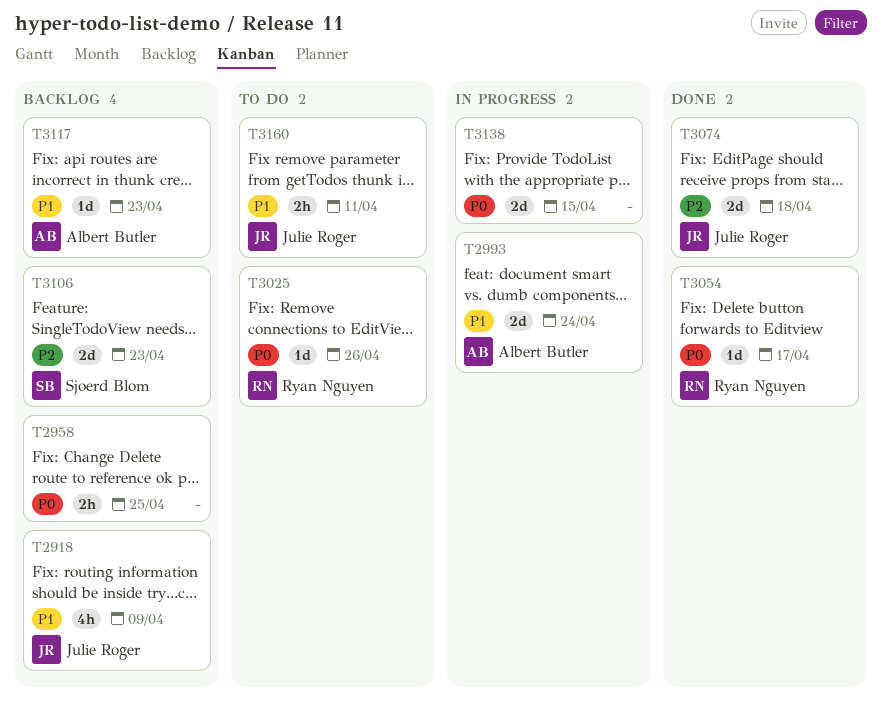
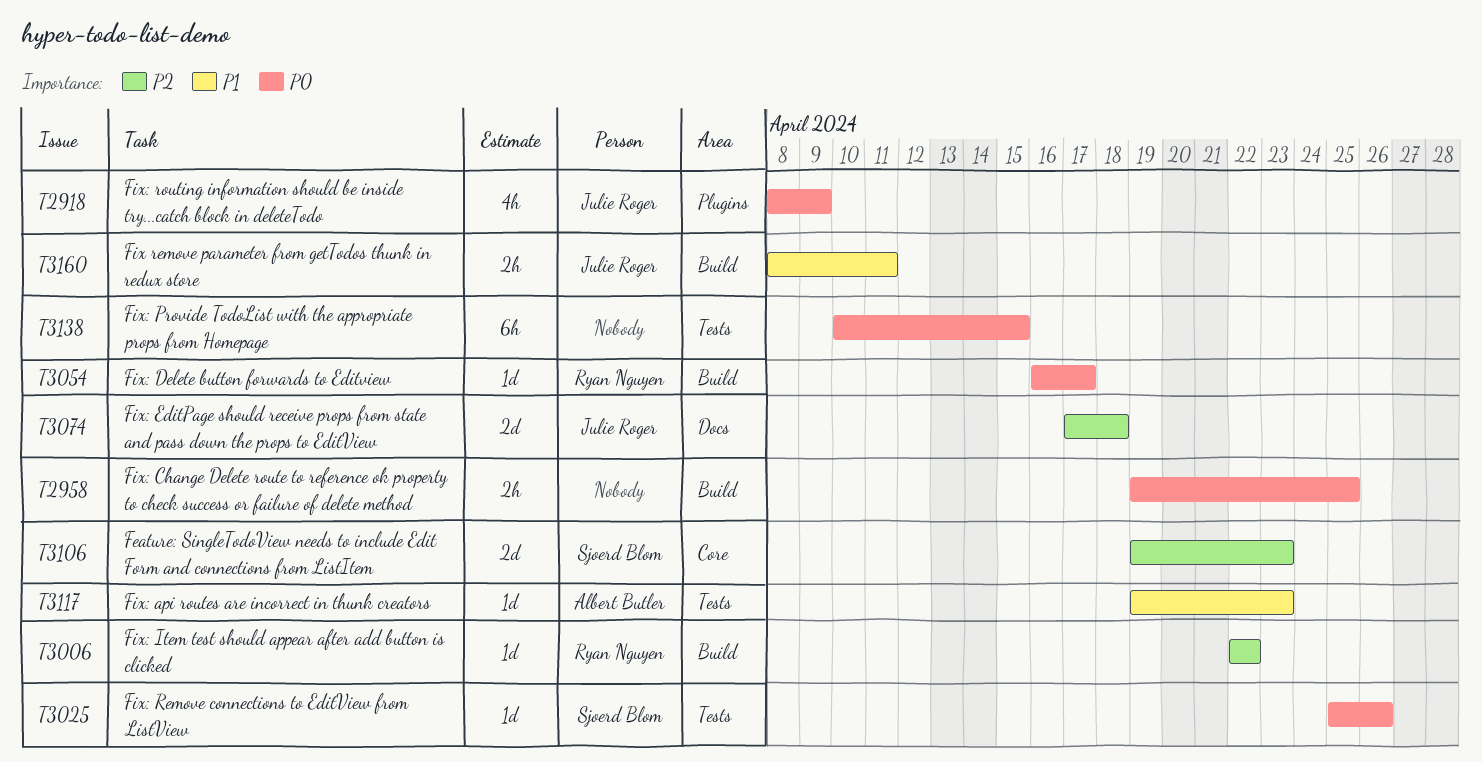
T2918, priority: P1 -> P0
T2993: present -> none
T3006: none -> present
T3025, owner: Ryan Nguyen -> Sjoerd Blom
T3138, estimate: 2d -> 6h

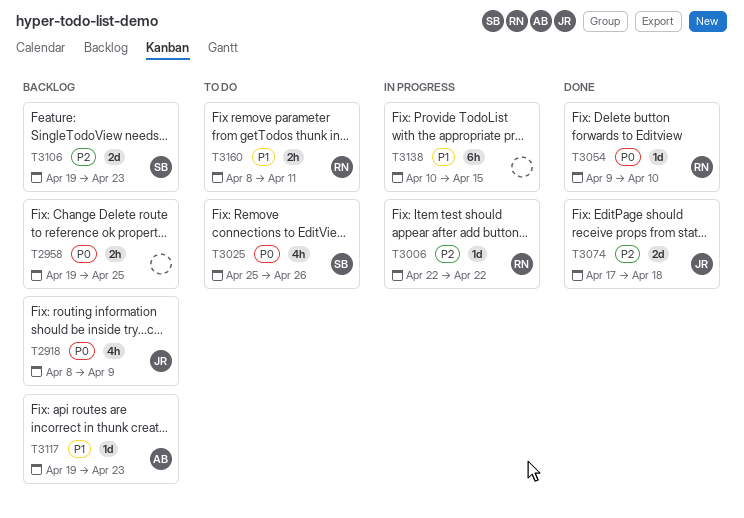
T3025, estimate: 1d -> 4h
T3054, start: Apr 16 -> Apr 9
T3054, due: Apr 17 -> Apr 10
T3138, priority: P0 -> P1
T3160, owner: Julie Roger -> Ryan Nguyen

